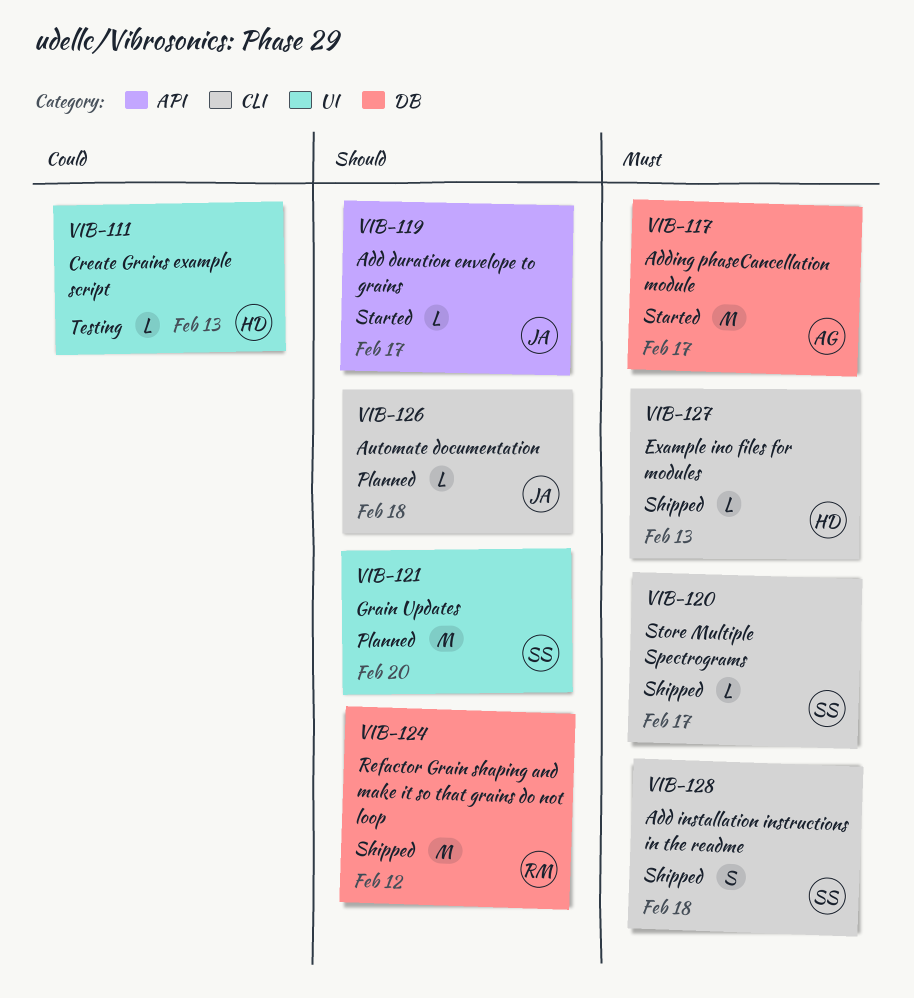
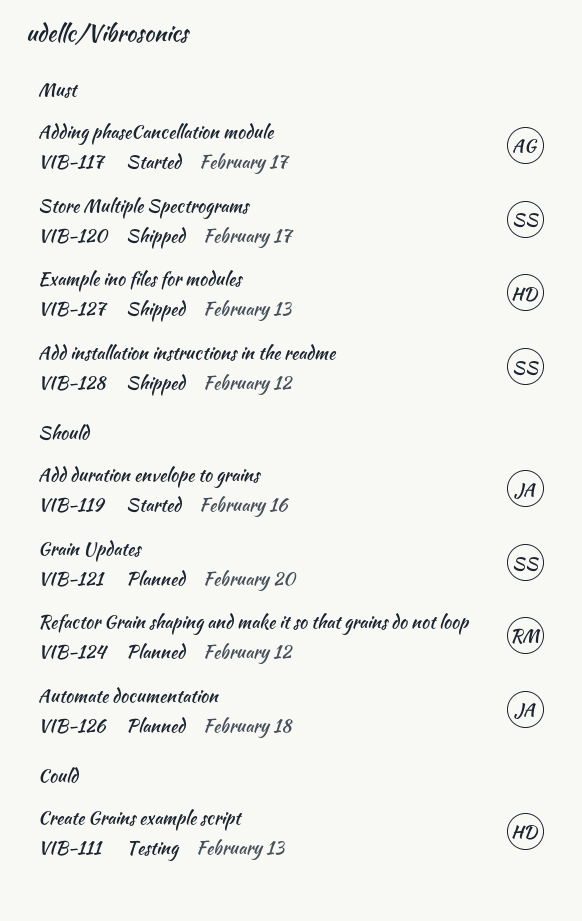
VIB-119, due: Feb 17 -> Feb 16
VIB-124, status: Shipped -> Planned
VIB-128, due: Feb 18 -> Feb 12

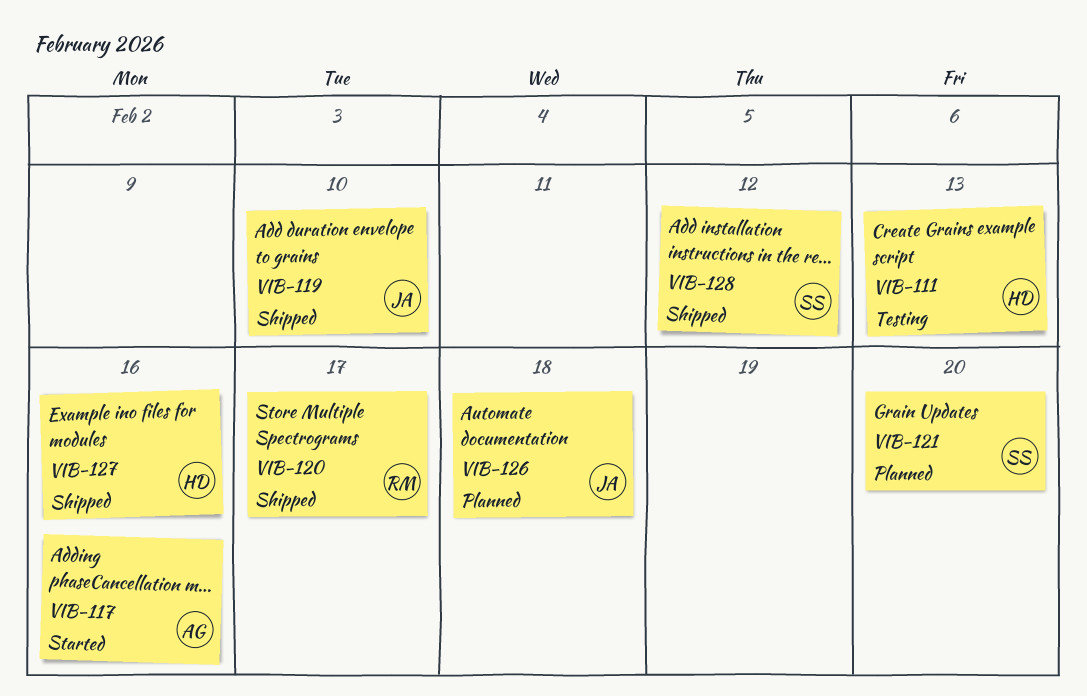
VIB-117, due: Feb 17 -> Feb 16
VIB-119, status: Started -> Shipped
VIB-119, due: Feb 16 -> Feb 10
VIB-120, owner: SS -> RM
VIB-124: present -> none
VIB-127, due: Feb 13 -> Feb 16

